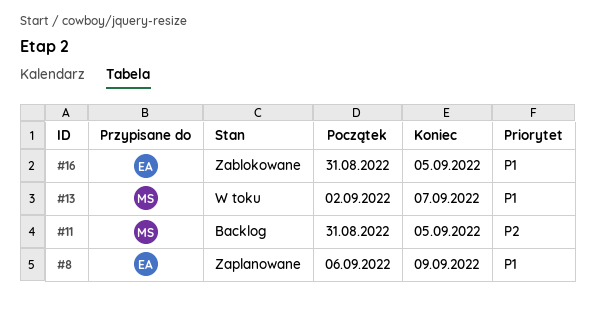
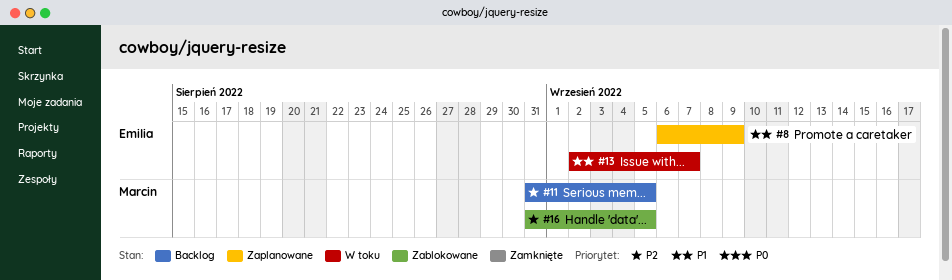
#13, owner: Marcin -> Emilia
#16, owner: Emilia -> Marcin
#16, priority: P1 -> P2

